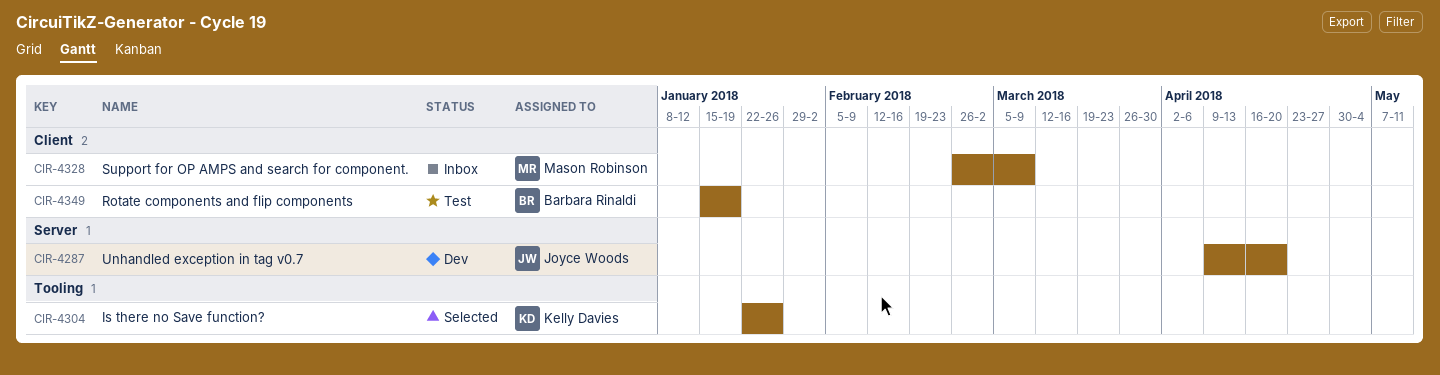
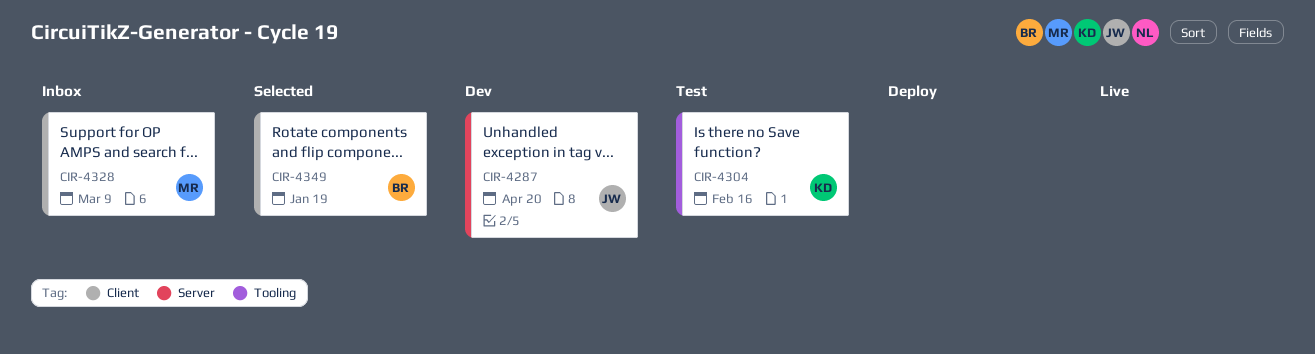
CIR-4304, status: Selected -> Test
CIR-4304, due: Jan 26 -> Feb 16
CIR-4349, status: Test -> Selected

